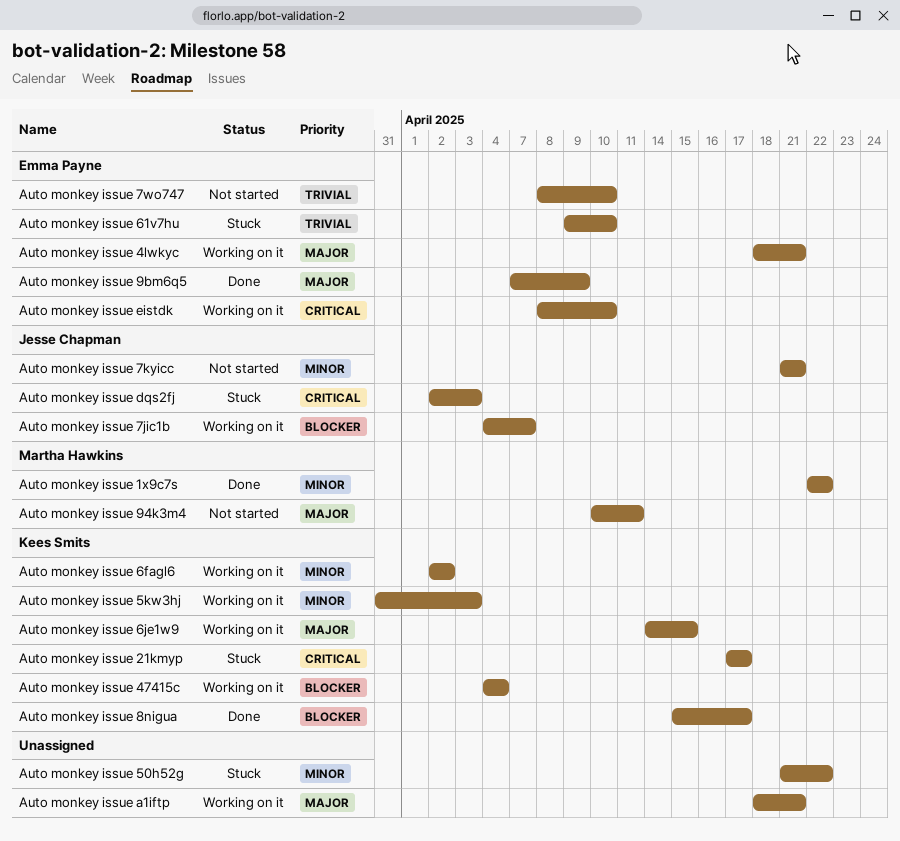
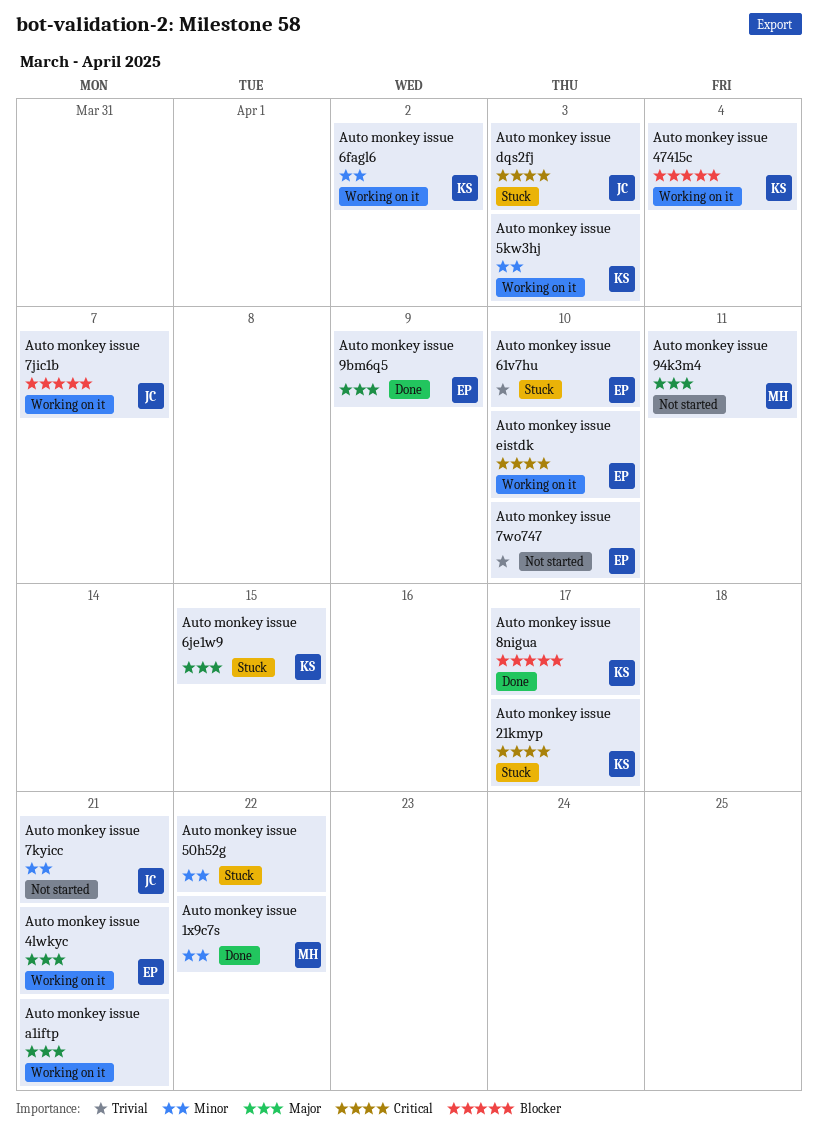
Auto monkey issue 6je1w9, status: Working on it -> Stuck

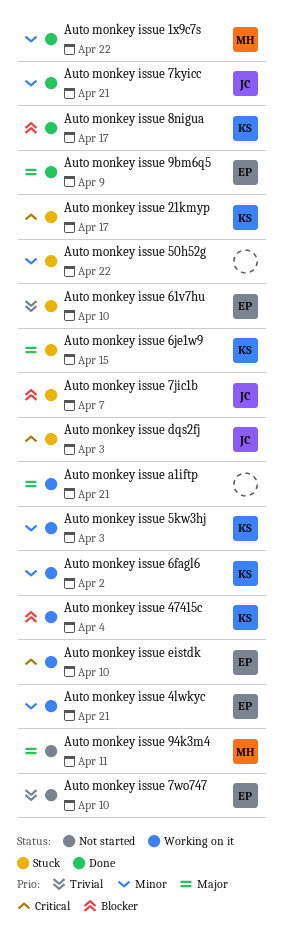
Auto monkey issue 4lwkyc, priority: Major -> Minor
Auto monkey issue 7jic1b, status: Working on it -> Stuck
Auto monkey issue 7kyicc, status: Not started -> Done

